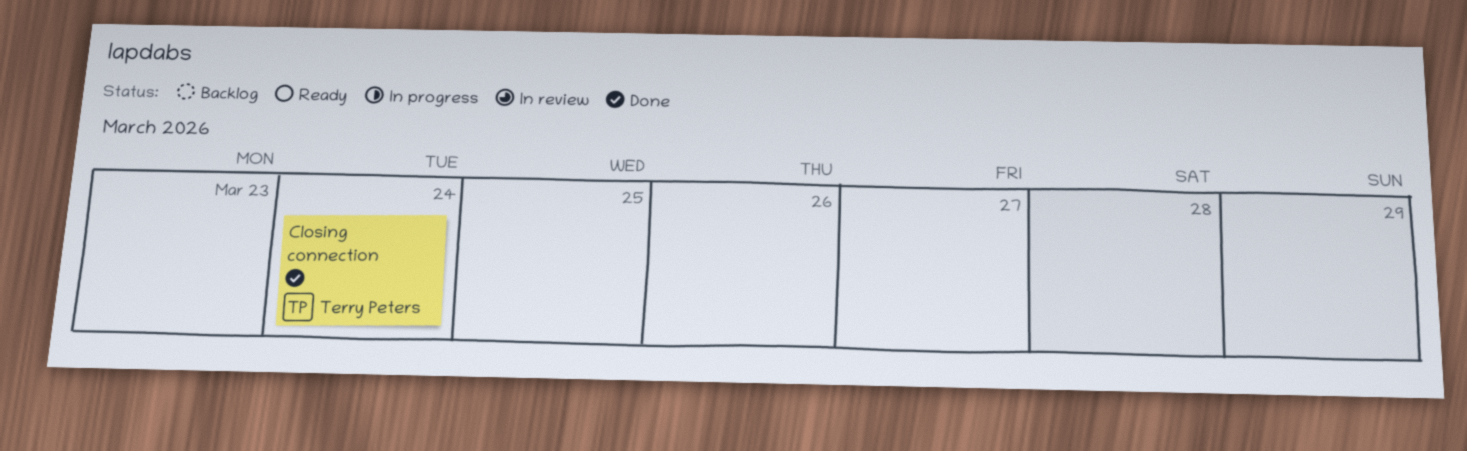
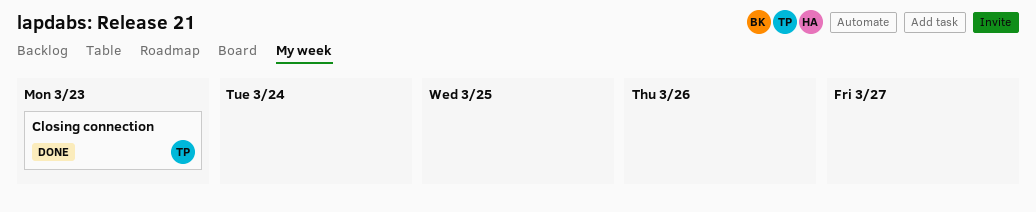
Closing connection, due: Mar 24 -> Mar 23

